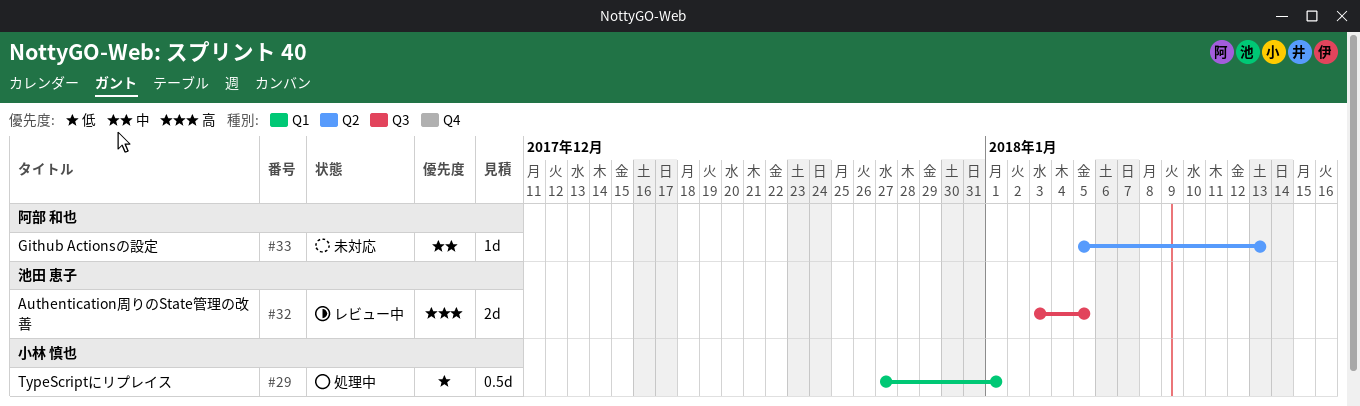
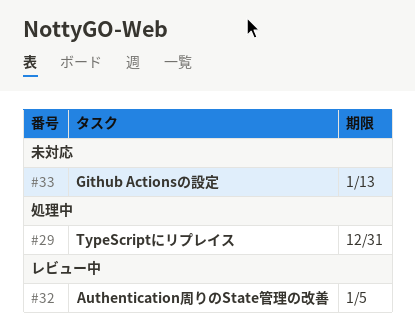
#29, due: Jan 1 -> Dec 31

